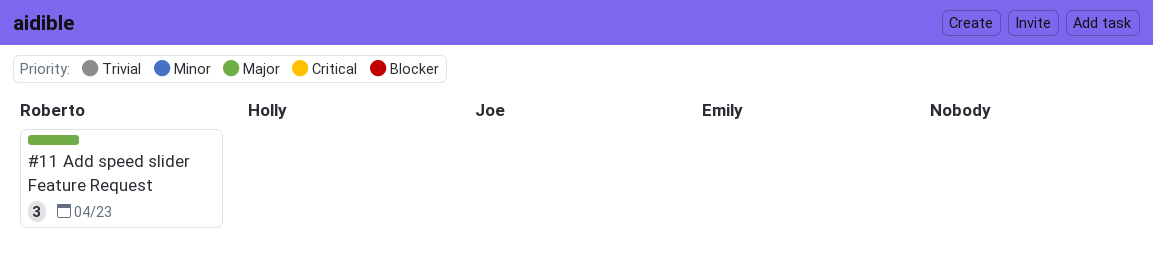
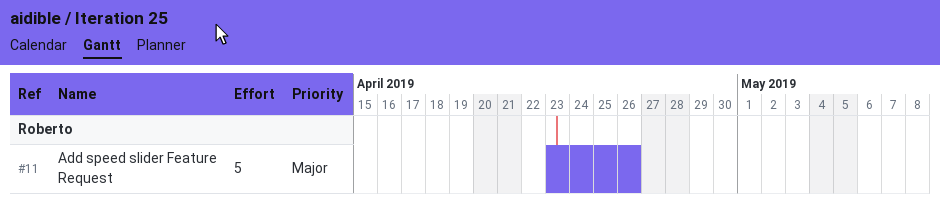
#11, estimate: 3 -> 5
#11, due: Apr 23 -> Apr 26

